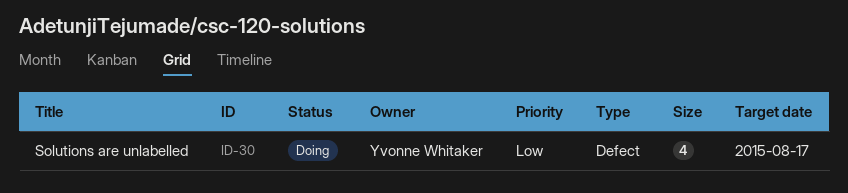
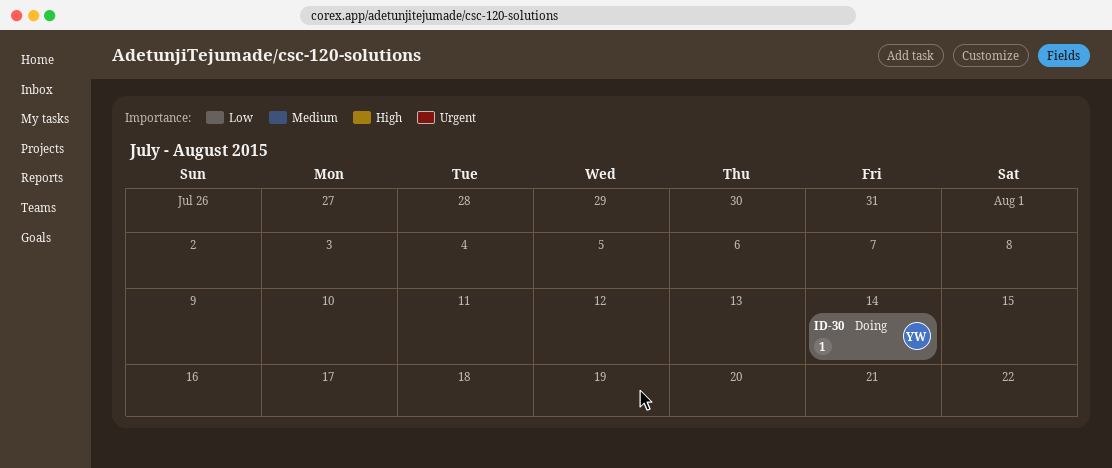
ID-30, estimate: 4 -> 1
ID-30, due: Aug 17 -> Aug 14

